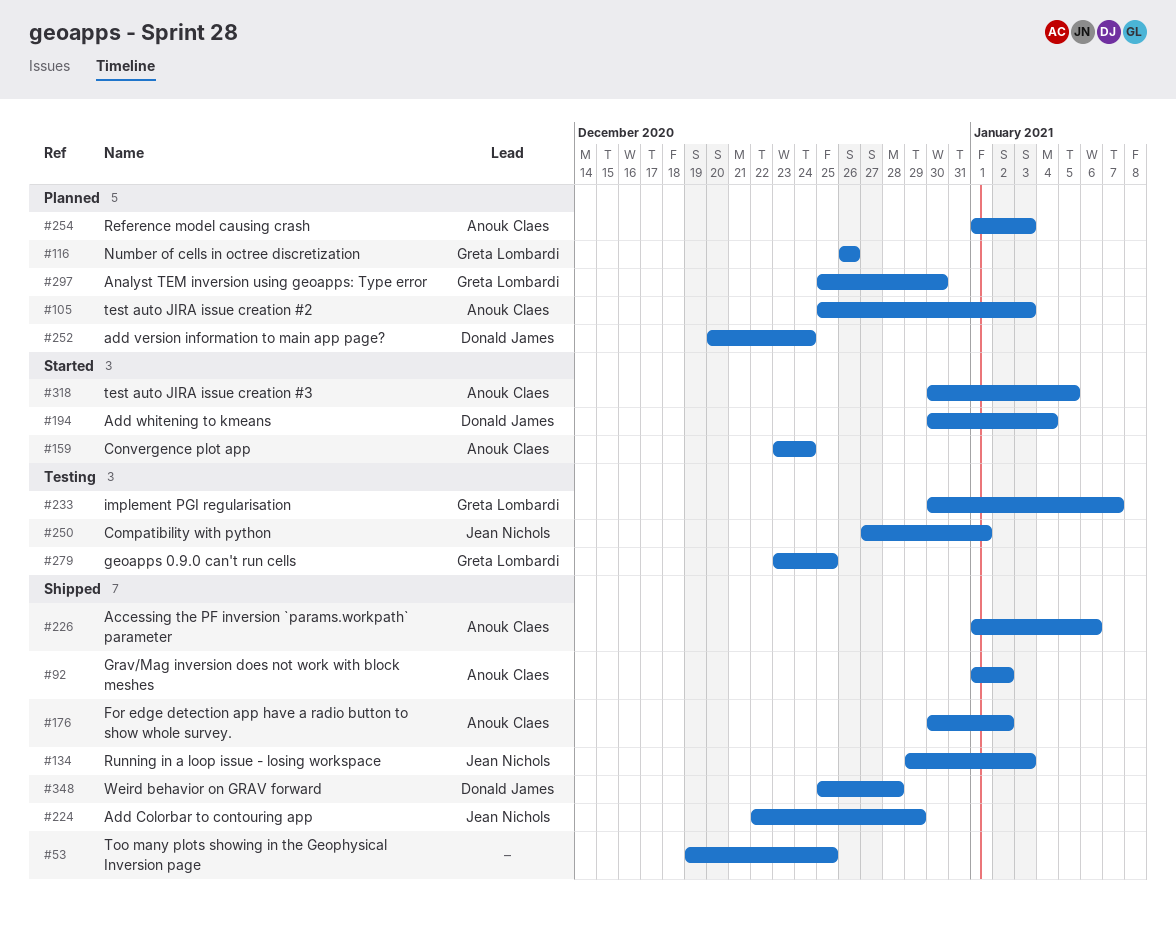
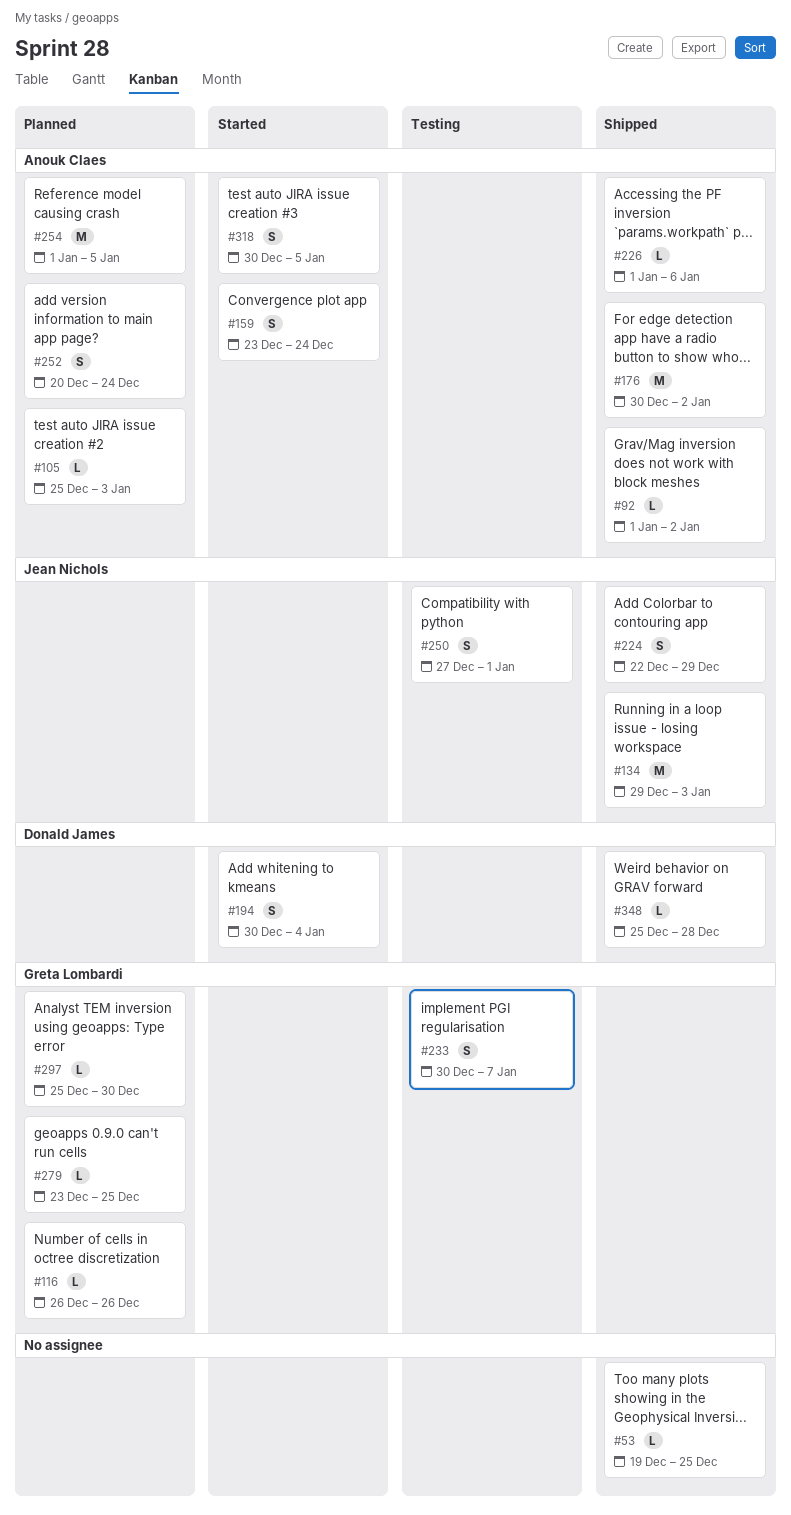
#252, owner: Donald James -> Anouk Claes
#254, due: Jan 3 -> Jan 5
#279, status: Testing -> Planned

